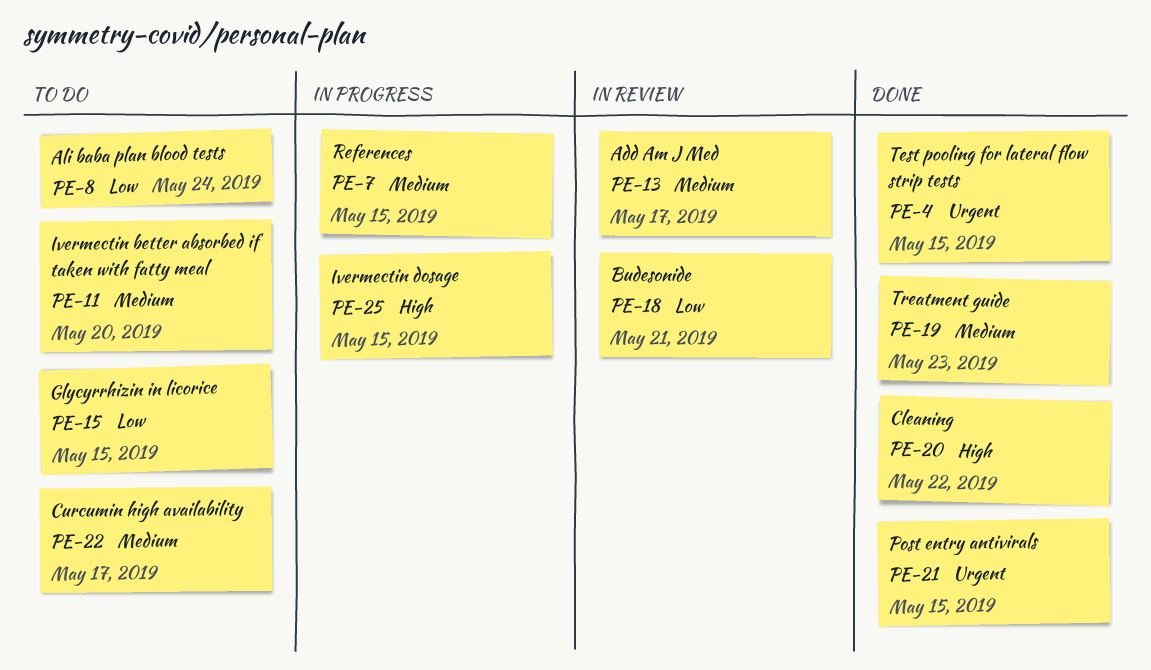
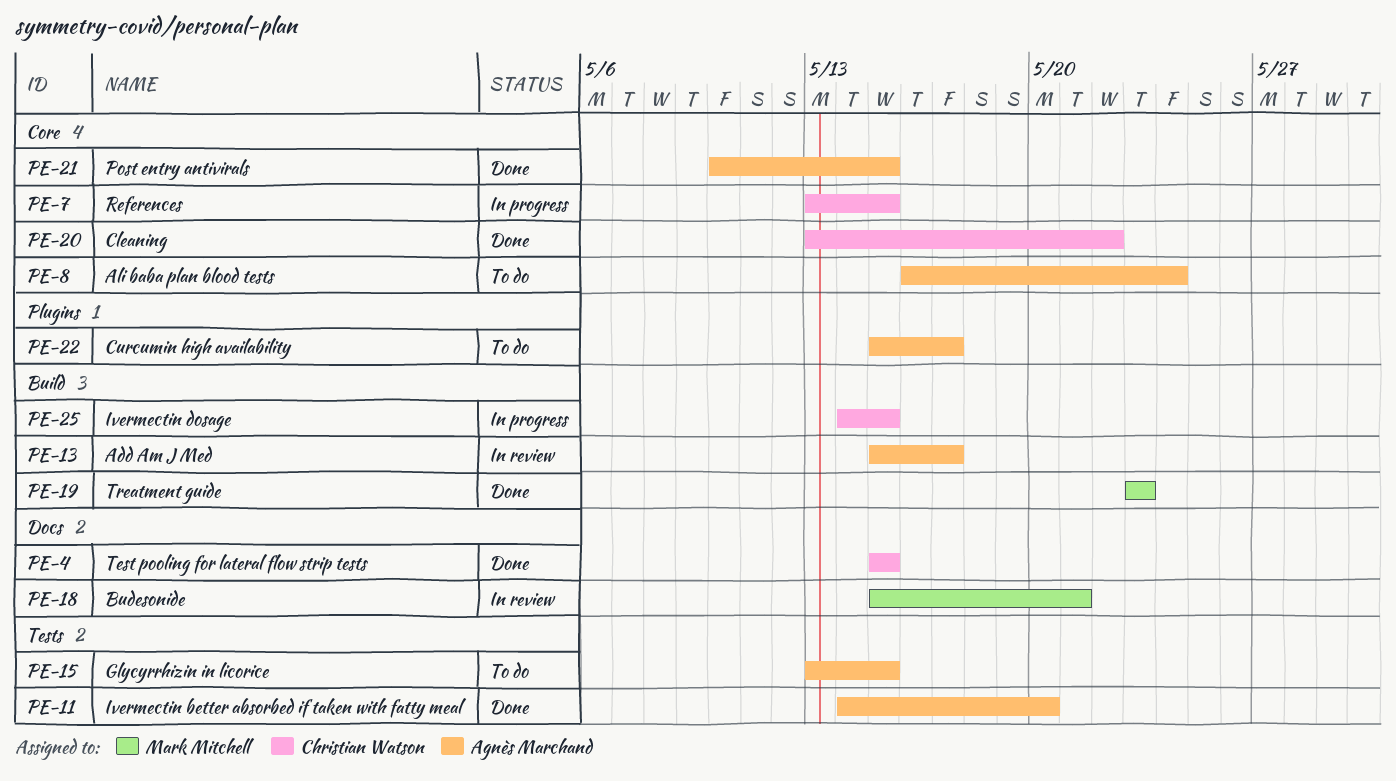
PE-11, status: To do -> Done

